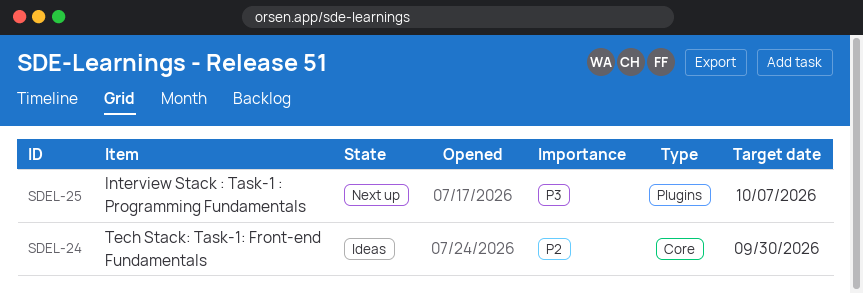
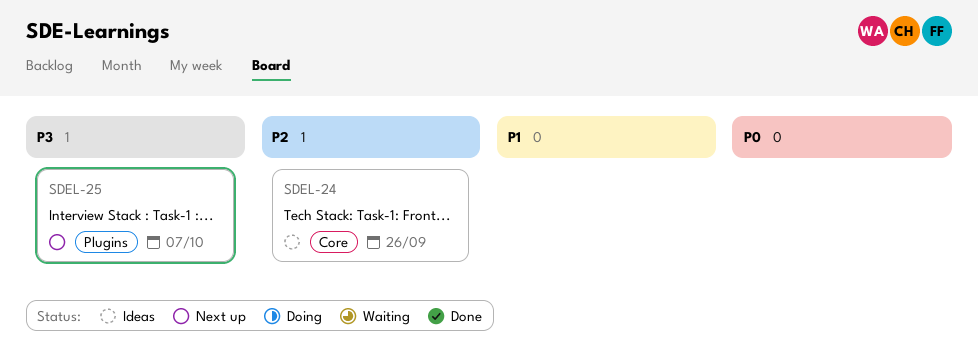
SDEL-24, due: Sep 30 -> Sep 26

